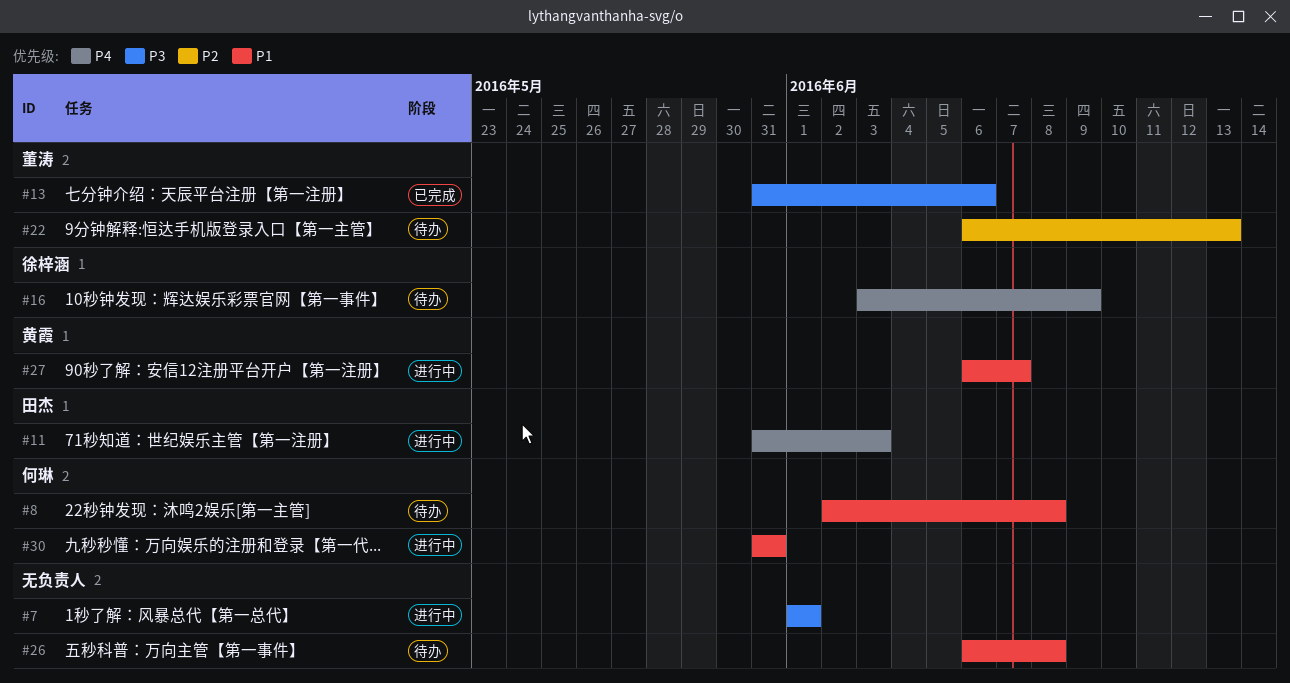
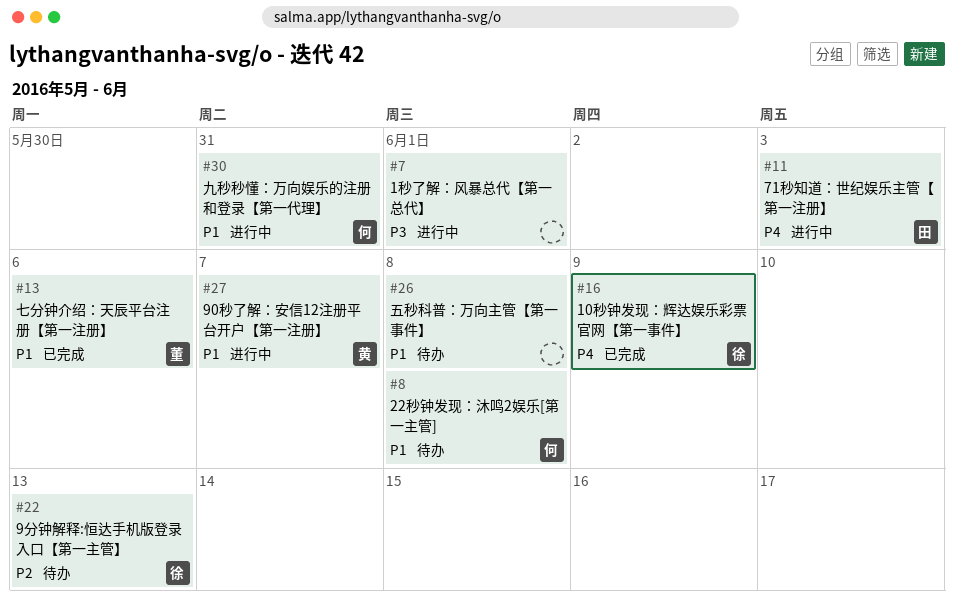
#13, priority: P3 -> P1
#16, status: 待办 -> 已完成
#22, owner: 董涛 -> 徐梓涵

